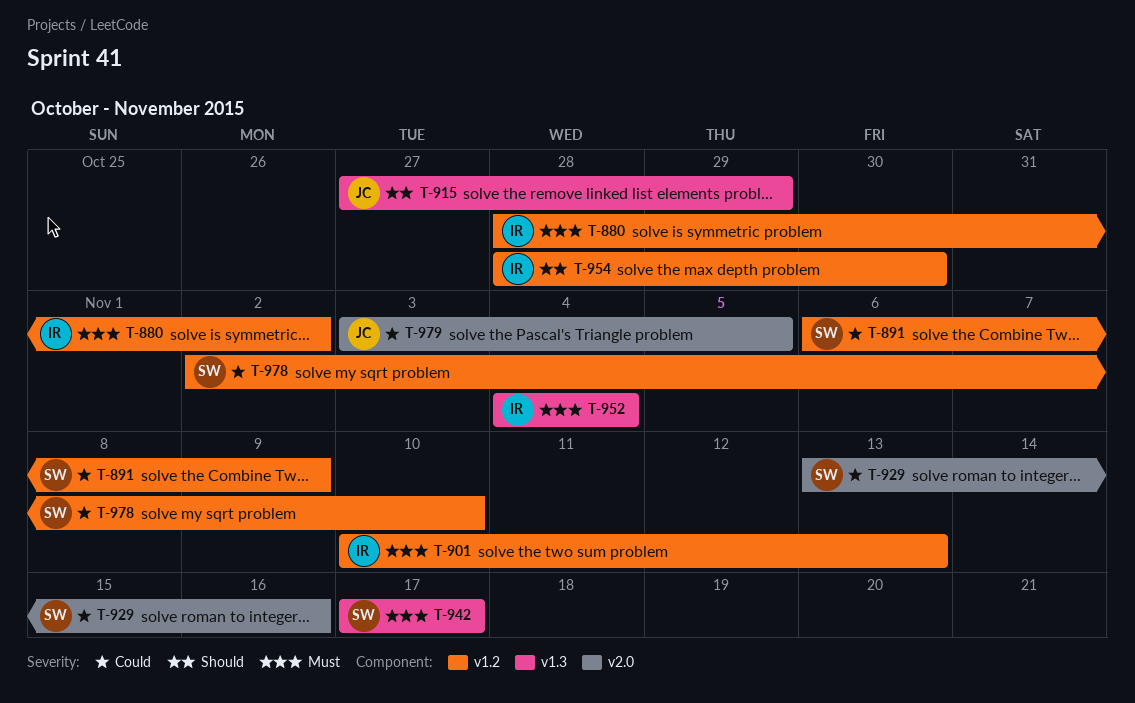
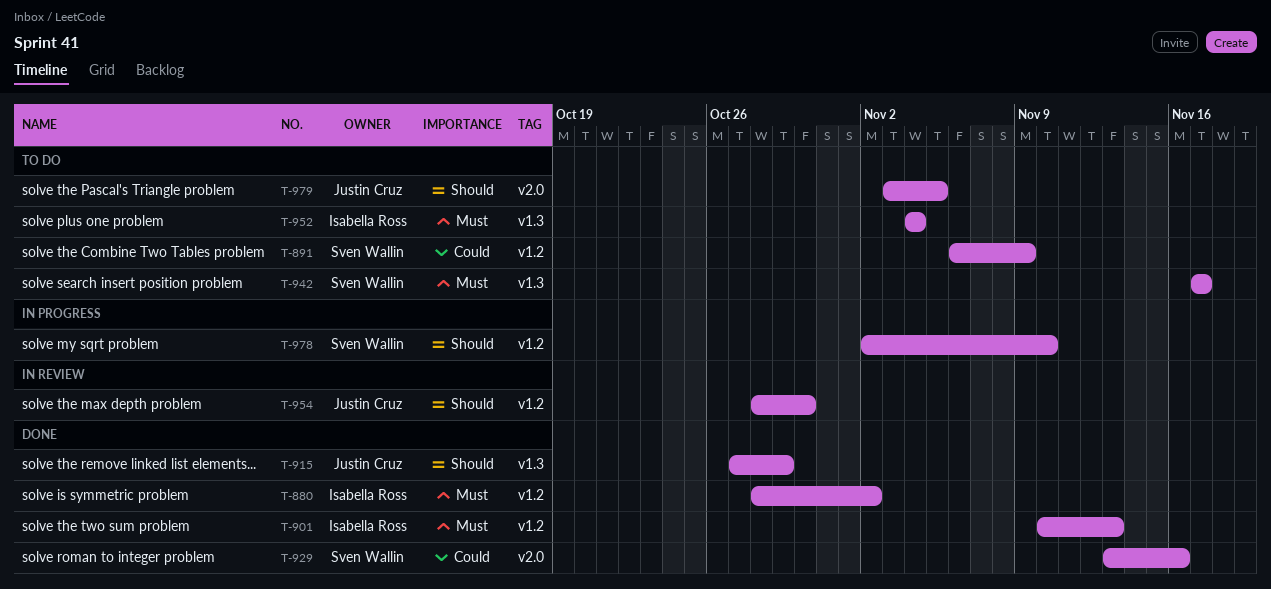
T-954, owner: Isabella Ross -> Justin Cruz
T-978, priority: Could -> Should
T-979, priority: Could -> Should

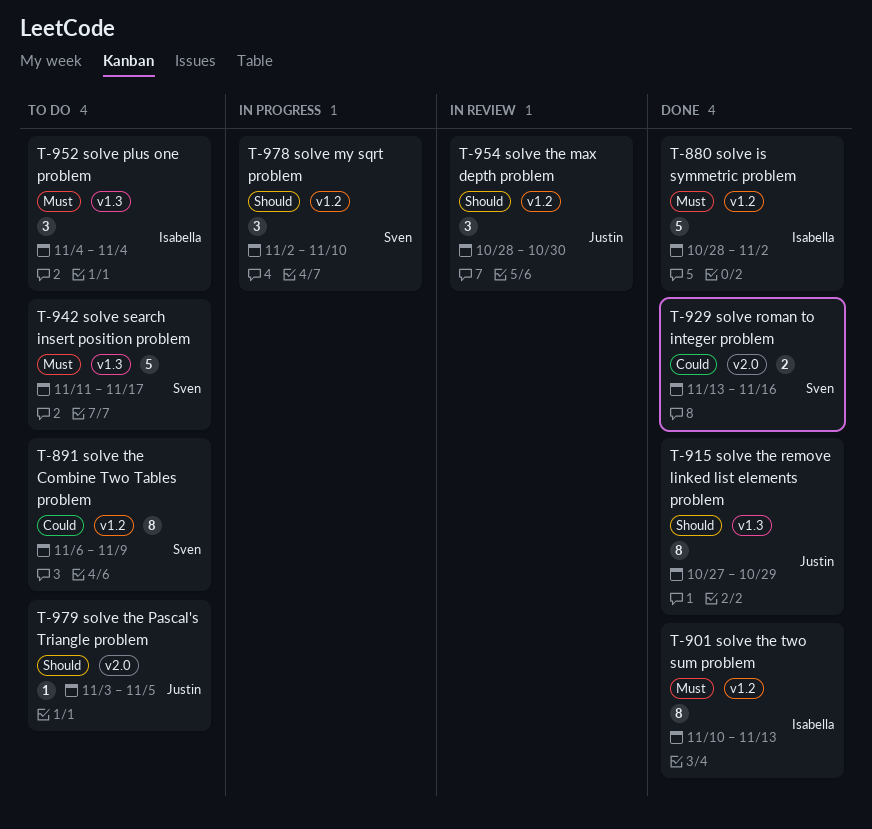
T-942, start: Nov 17 -> Nov 11

